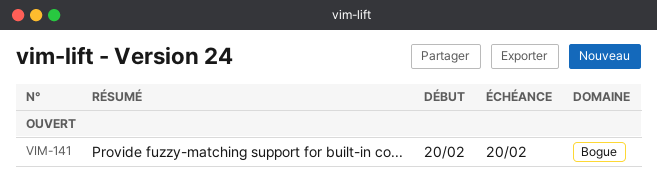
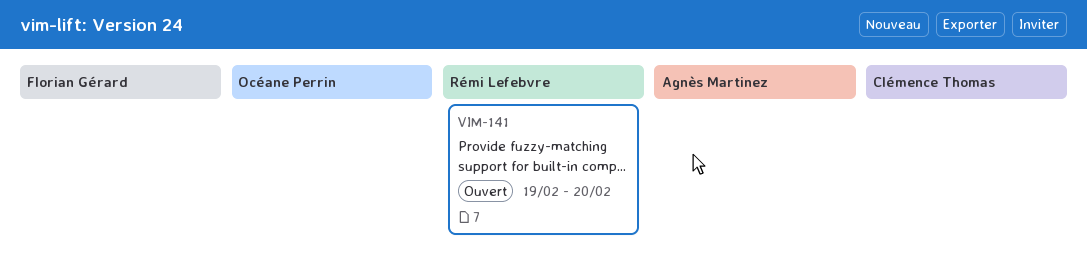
VIM-141, start: Feb 20 -> Feb 19

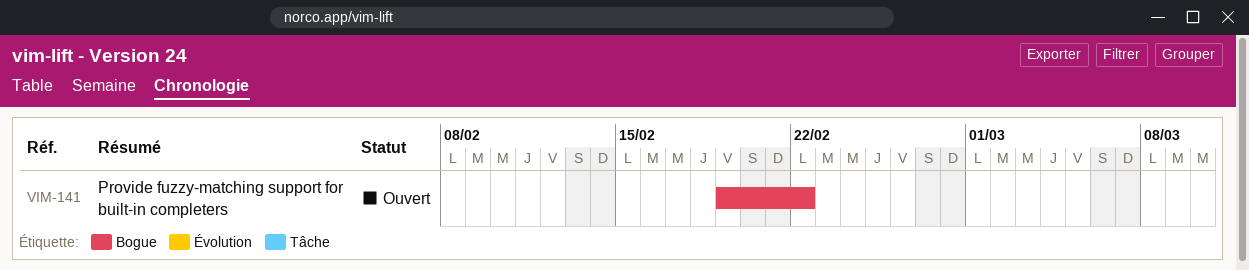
VIM-141, due: Feb 20 -> Feb 22

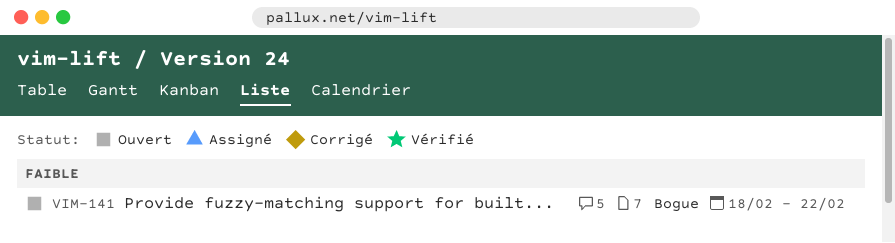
VIM-141, start: Feb 19 -> Feb 18

